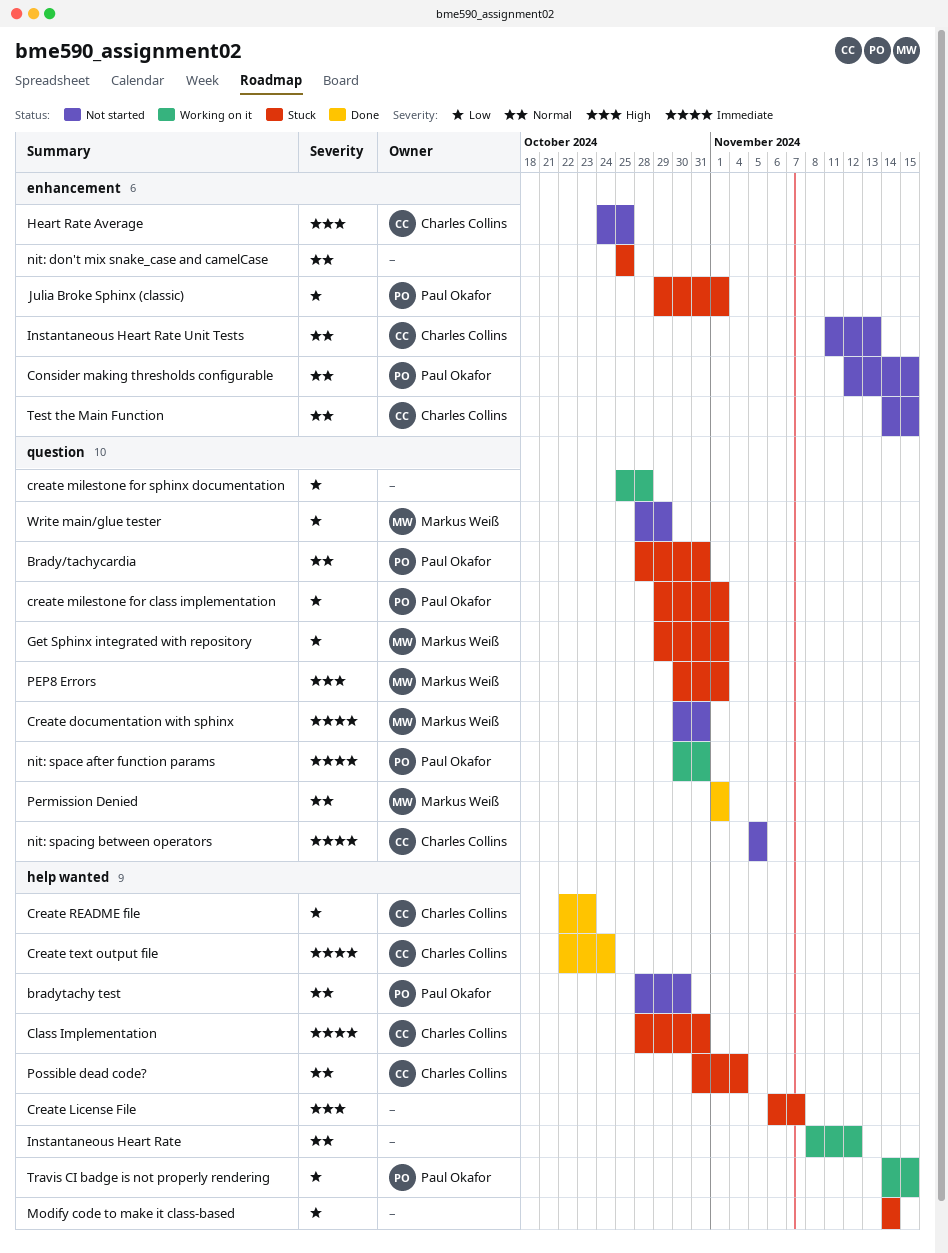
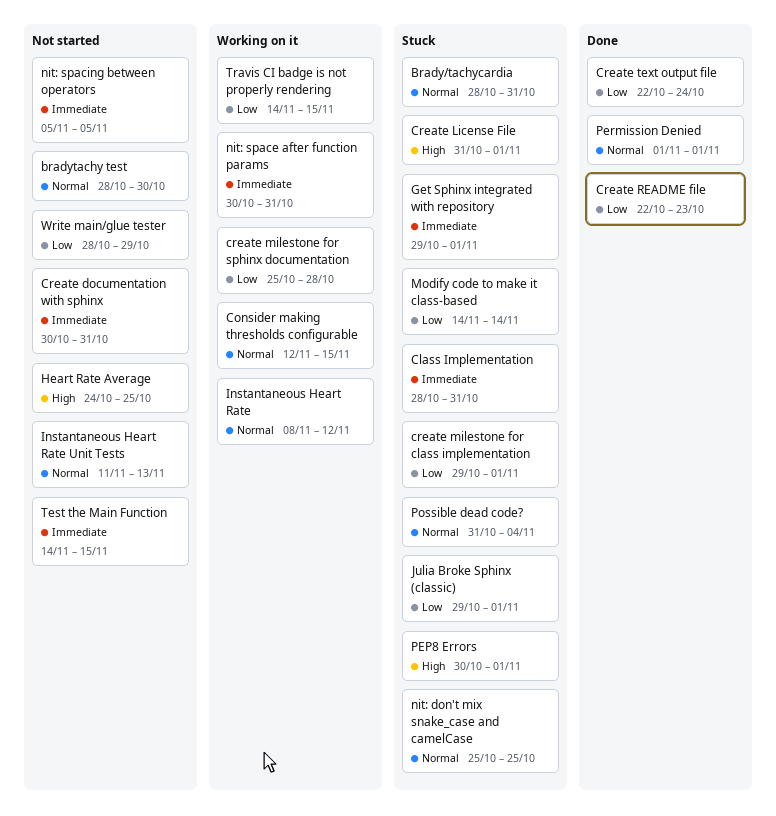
Consider making thresholds configurable, status: Not started -> Working on it
Create License File, start: Nov 6 -> Oct 31
Create License File, due: Nov 7 -> Nov 1
Create text output file, priority: Immediate -> Low
Get Sphinx integrated with repository, priority: Low -> Immediate
Test the Main Function, priority: Normal -> Immediate

